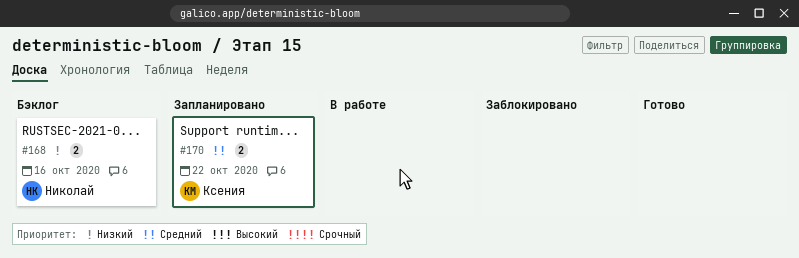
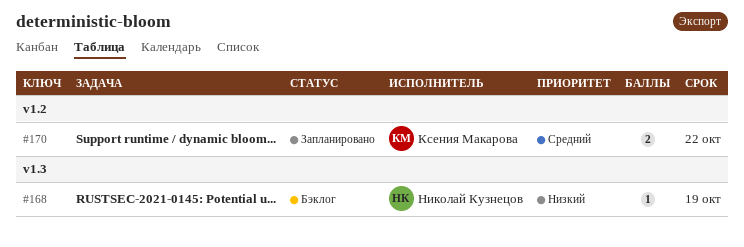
#168, estimate: 2 -> 1
#168, due: Oct 16 -> Oct 19

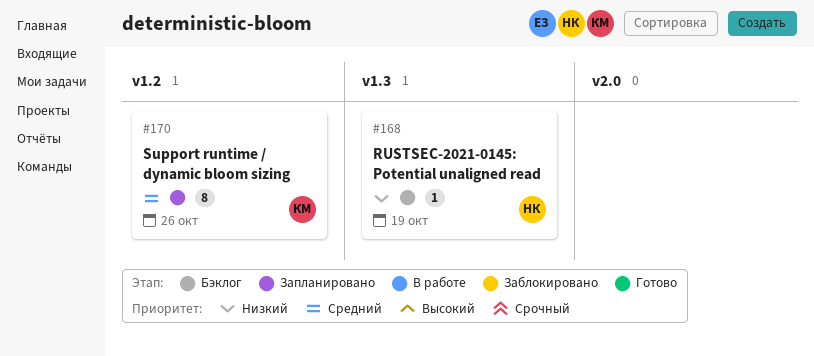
#170, estimate: 2 -> 8
#170, due: Oct 22 -> Oct 26

